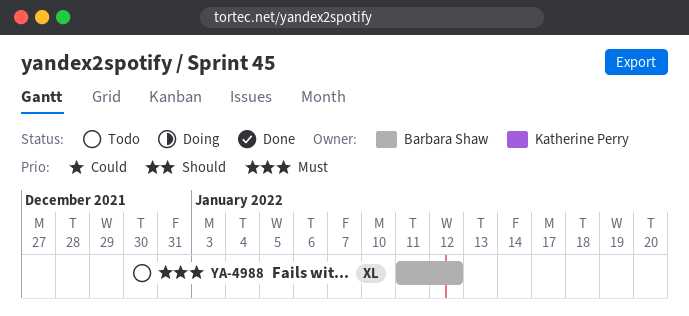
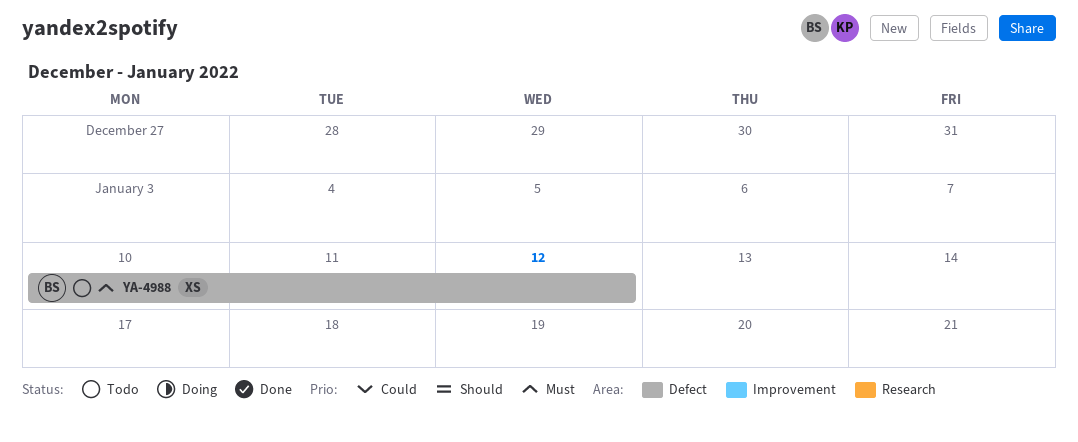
YA-4988, estimate: XL -> XS
YA-4988, start: Jan 11 -> Jan 10

